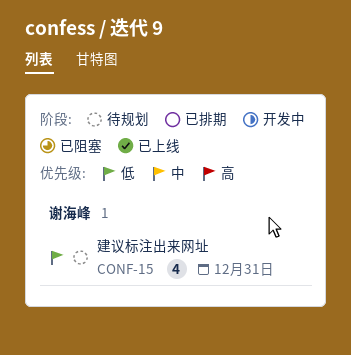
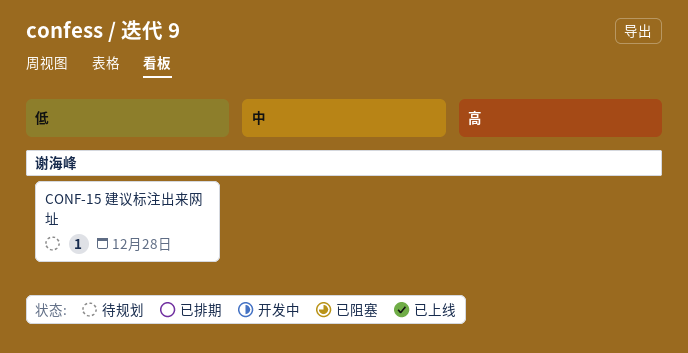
CONF-15, estimate: 4 -> 1
CONF-15, due: Dec 31 -> Dec 28

